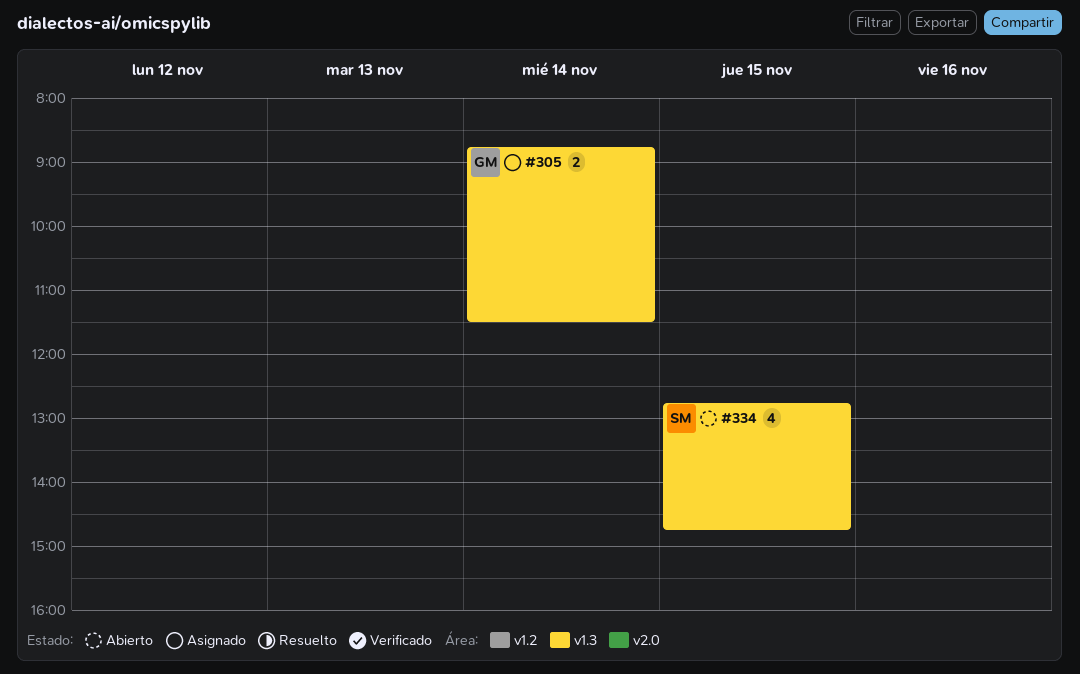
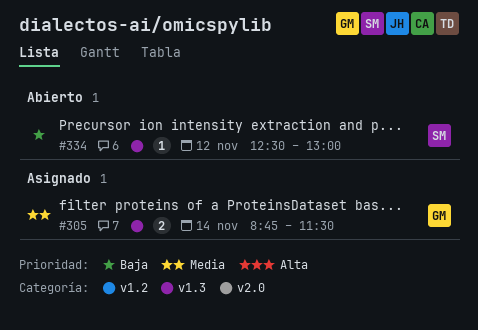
#334, estimate: 4 -> 1
#334, day: Nov 15 -> Nov 12
#334, begins: 12:45 -> 12:30
#334, ends: 14:45 -> 13:00

